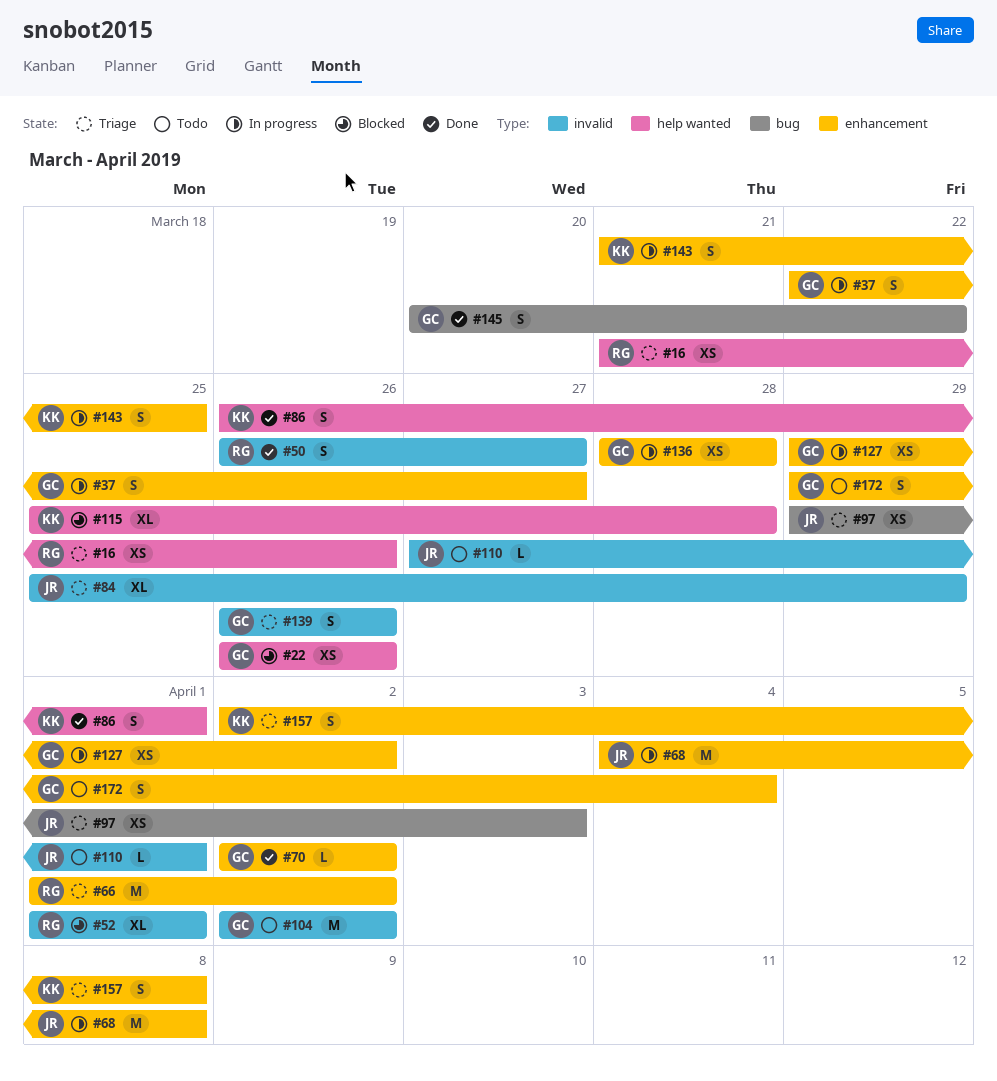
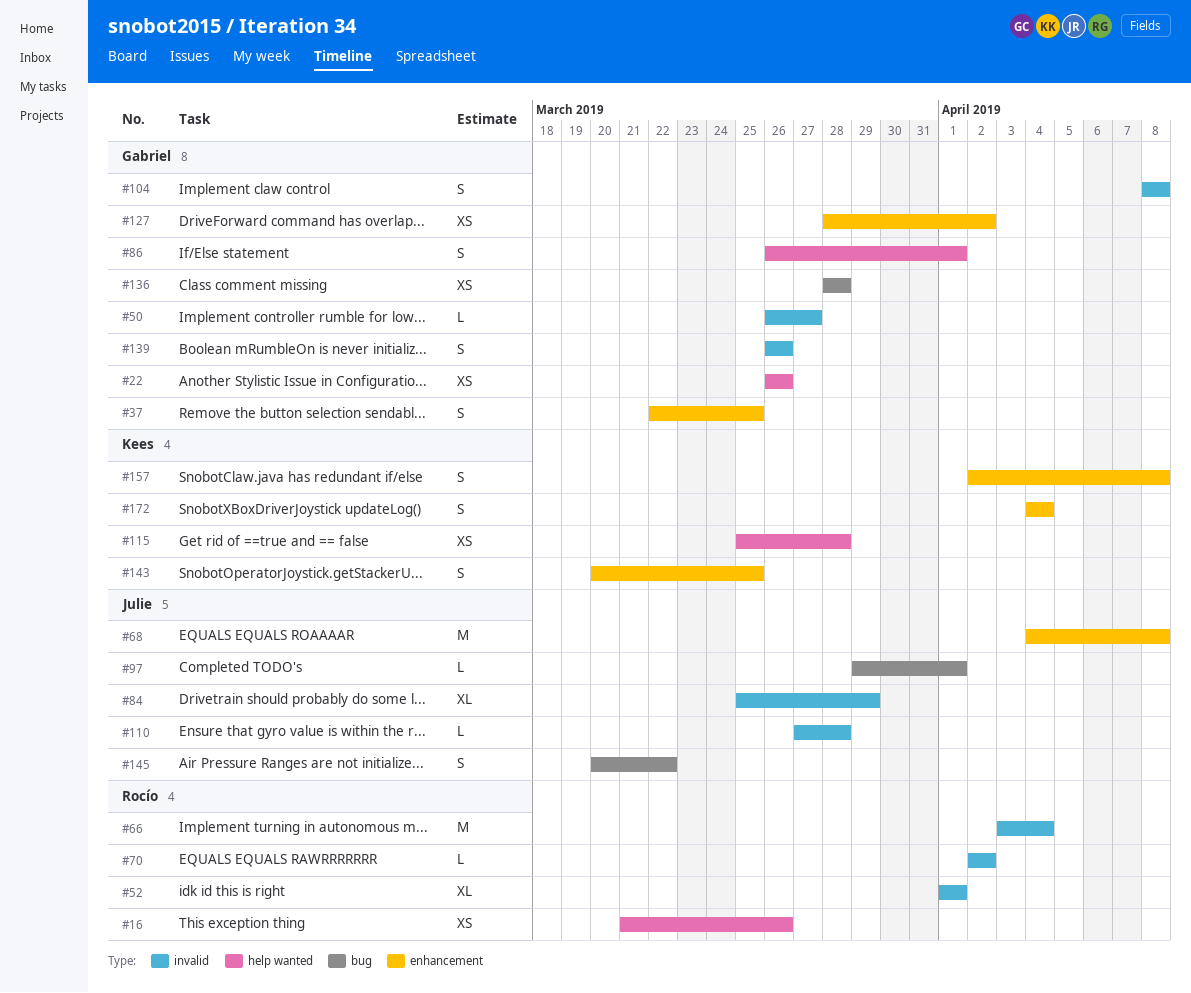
#37, due: Mar 27 -> Mar 25
#50, owner: Rocío -> Gabriel
#50, estimate: S -> L
#66, label: enhancement -> invalid
#66, start: Apr 1 -> Apr 3
#66, due: Apr 2 -> Apr 4
#70, owner: Gabriel -> Rocío
#70, label: enhancement -> invalid
#86, owner: Kees -> Gabriel
#97, estimate: XS -> L
#97, due: Apr 3 -> Apr 1
#104, estimate: M -> S
#104, start: Apr 2 -> Apr 8
#104, due: Apr 2 -> Apr 8
#110, due: Apr 1 -> Mar 28
#115, estimate: XL -> XS
#127, start: Mar 29 -> Mar 28
#136, label: enhancement -> bug
#143, start: Mar 21 -> Mar 20
#145, owner: Gabriel -> Julie
#172, owner: Gabriel -> Kees
#172, start: Mar 29 -> Apr 4

